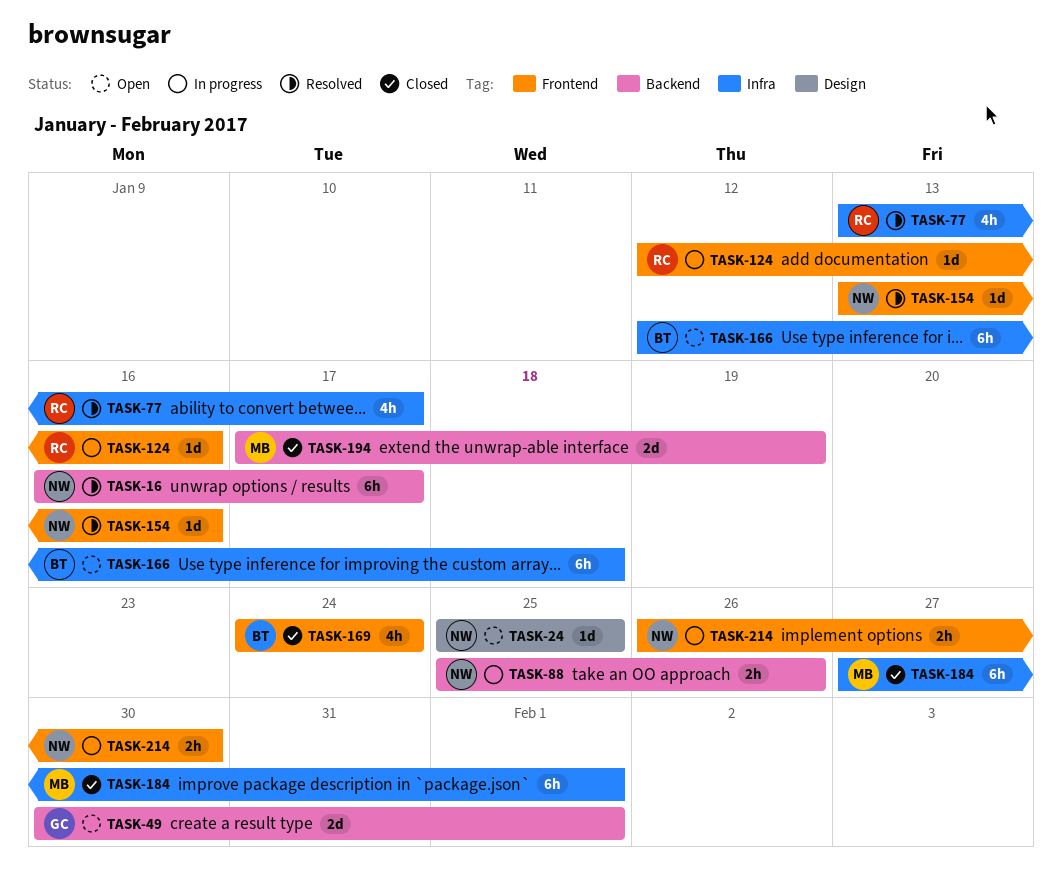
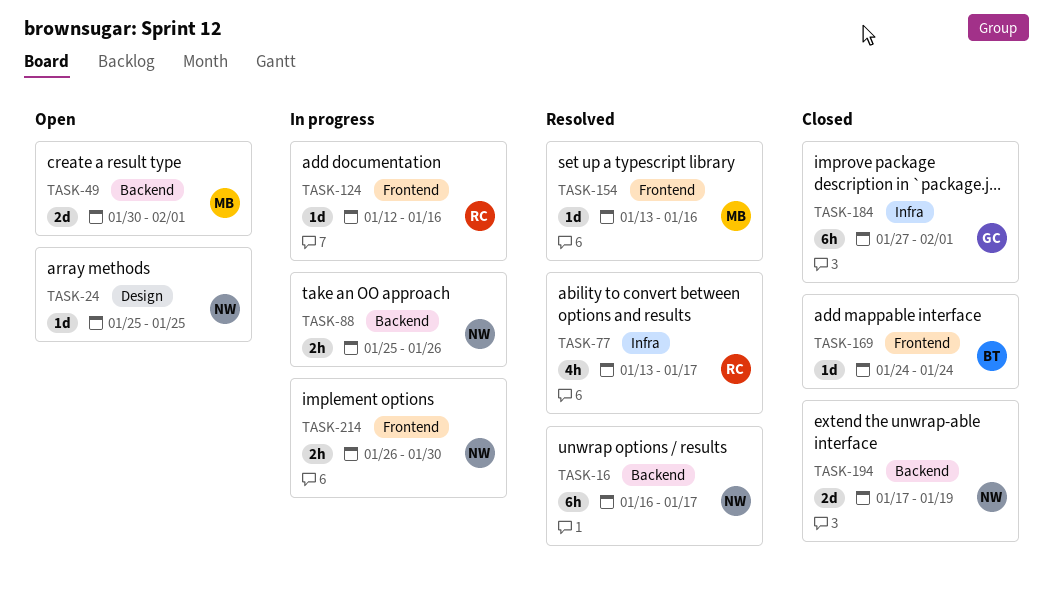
TASK-49, owner: GC -> MB
TASK-154, owner: NW -> MB
TASK-166: present -> none
TASK-169, estimate: 4h -> 1d
TASK-184, owner: MB -> GC
TASK-194, owner: MB -> NW

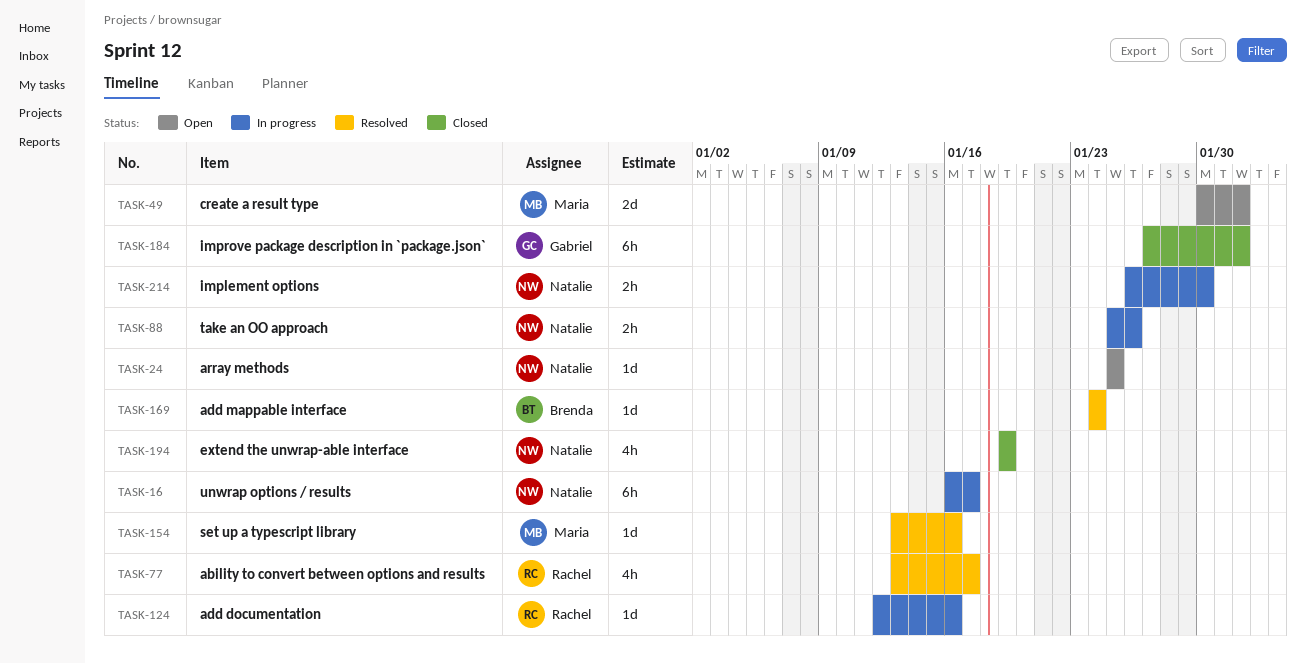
TASK-16, status: Resolved -> In progress
TASK-169, status: Closed -> Resolved
TASK-194, estimate: 2d -> 4h
TASK-194, start: Jan 17 -> Jan 19

